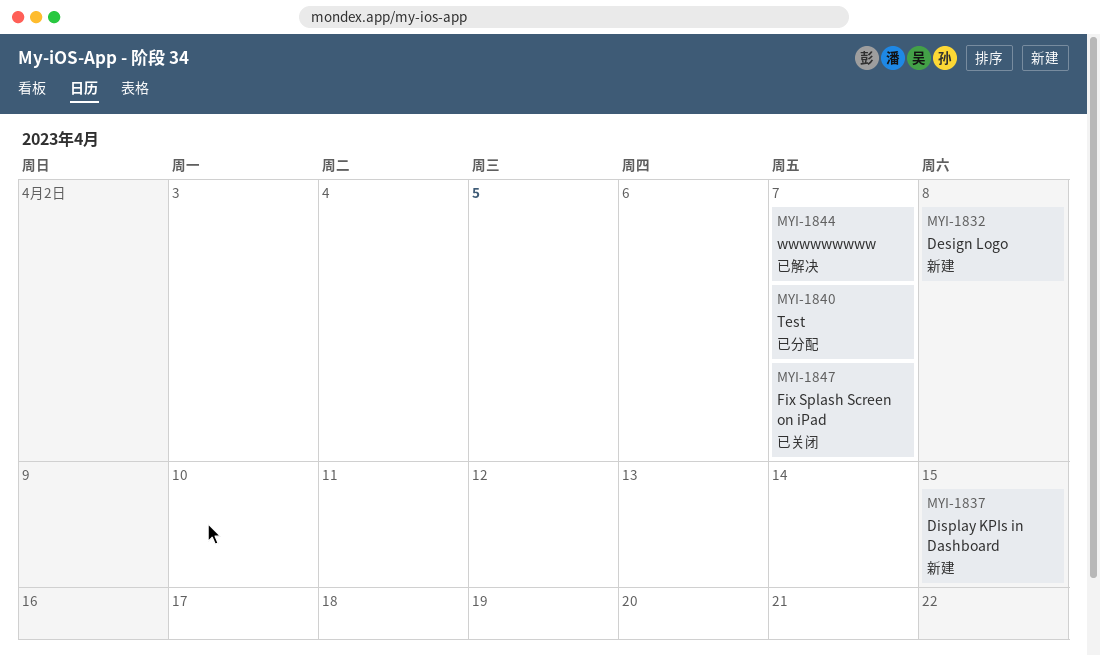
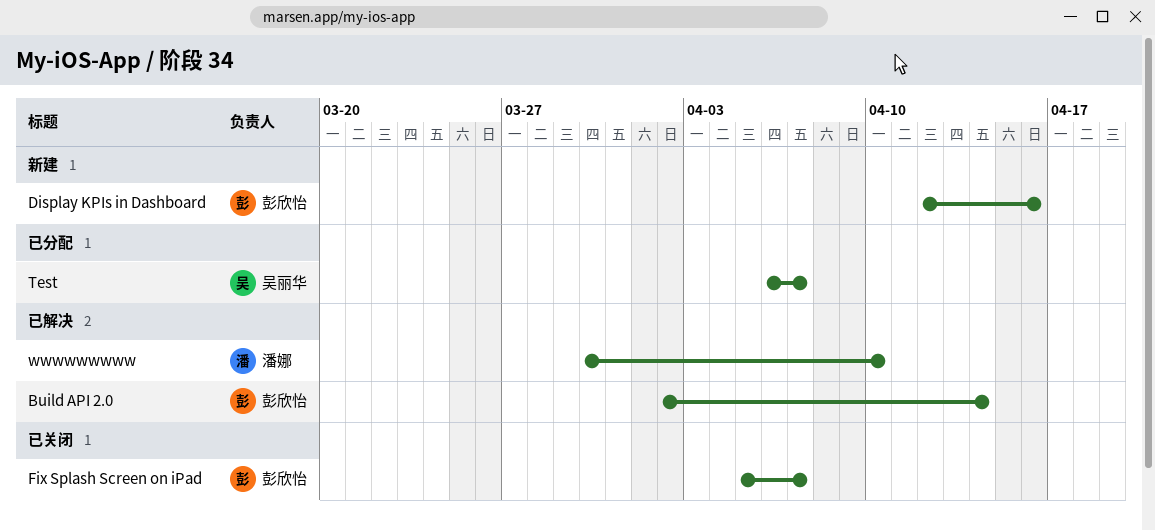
Build API 2.0: none -> present
Design Logo: present -> none
Display KPIs in Dashboard, due: Apr 15 -> Apr 16
wwwwwwwww, due: Apr 7 -> Apr 10

